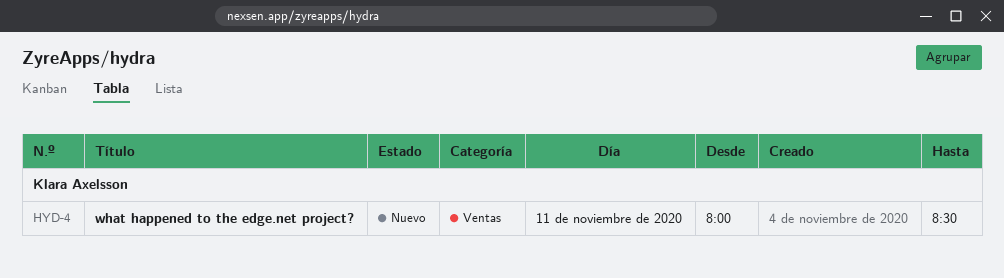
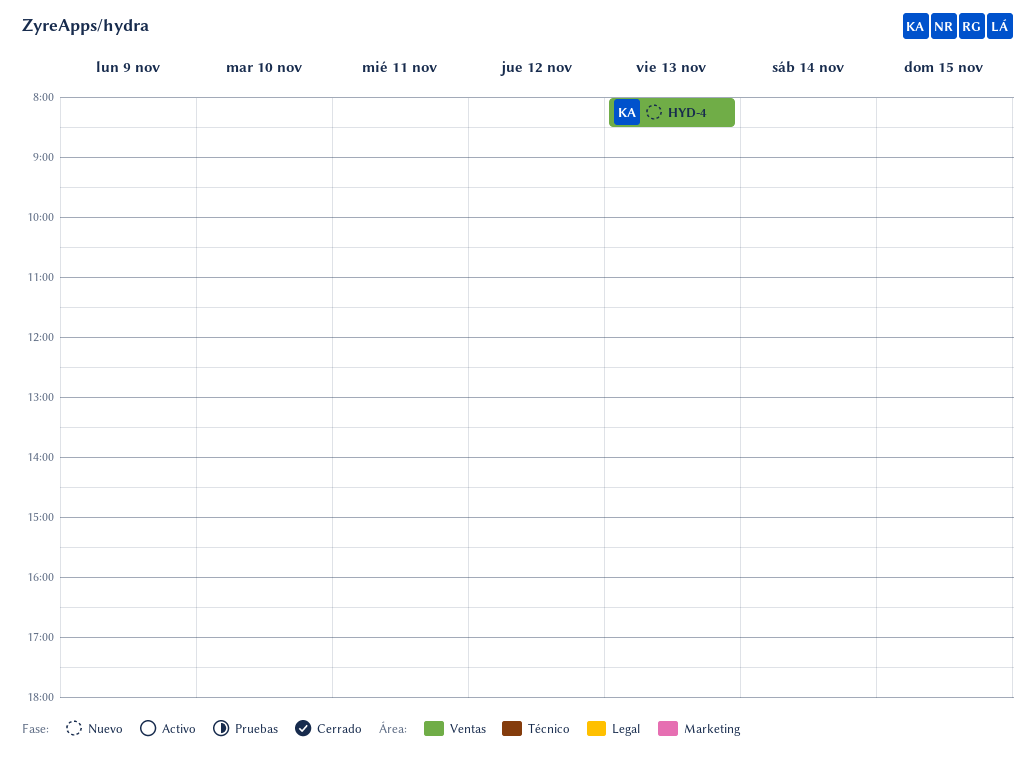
HYD-4, day: Nov 11 -> Nov 13

